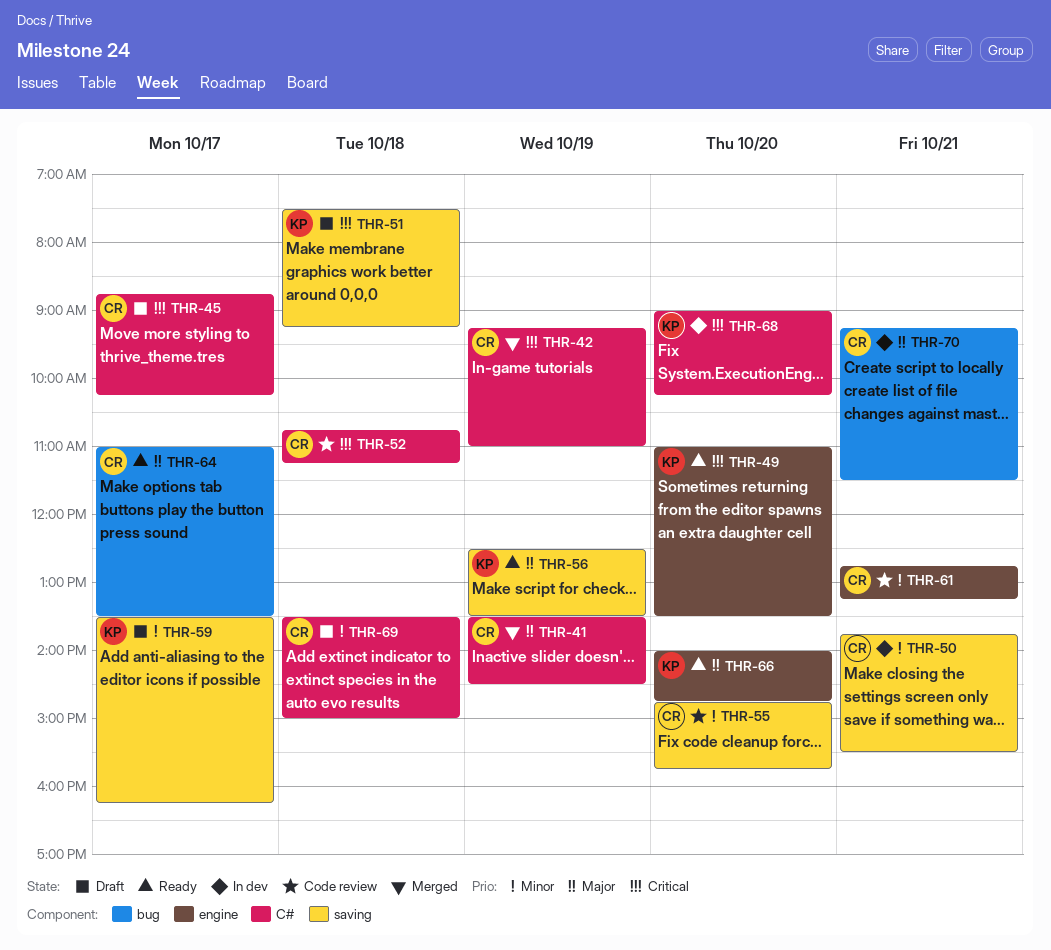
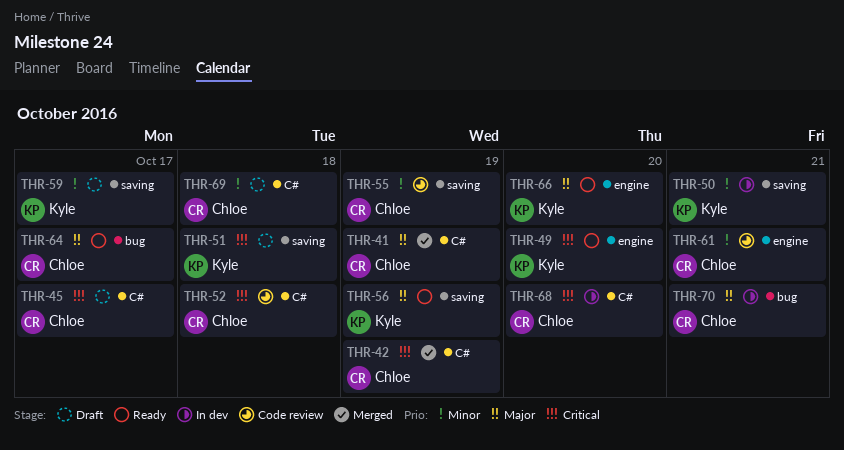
THR-50, owner: Chloe -> Kyle
THR-55, day: Oct 20 -> Oct 19
THR-68, owner: Kyle -> Chloe

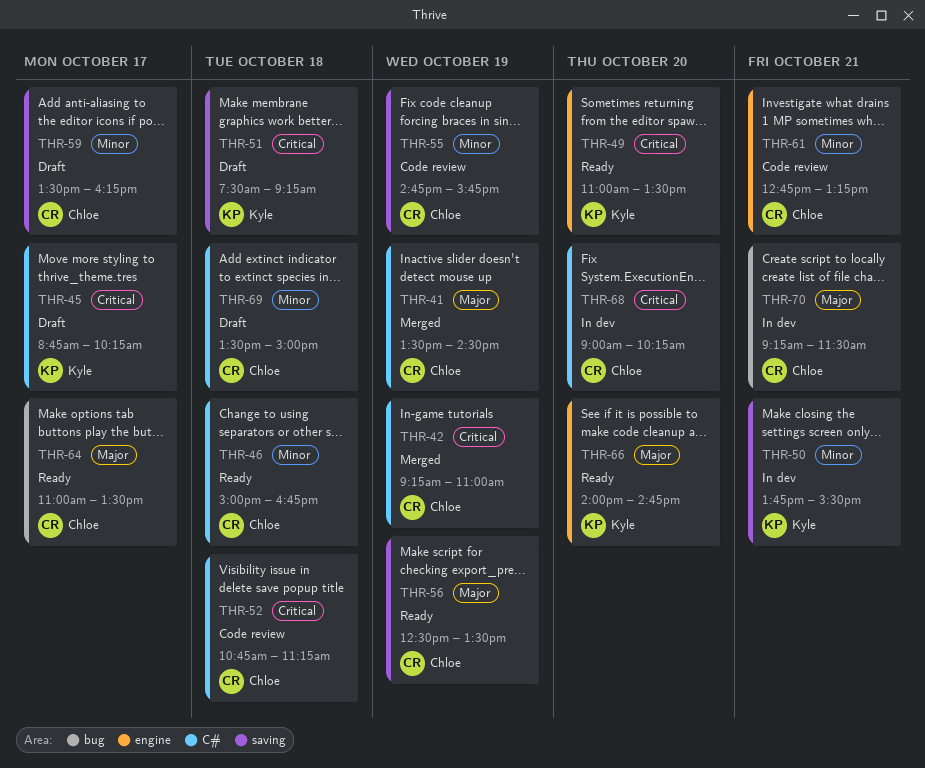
THR-45, owner: Chloe -> Kyle
THR-46: none -> present
THR-56, owner: Kyle -> Chloe
THR-59, owner: Kyle -> Chloe

